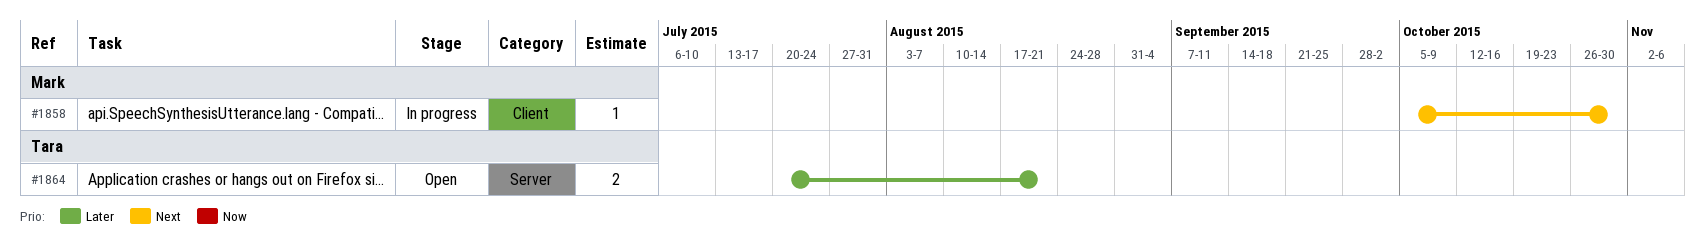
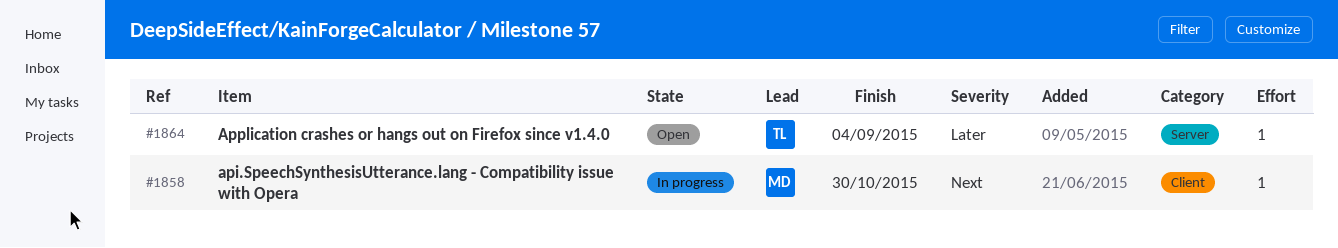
#1864, estimate: 2 -> 1
#1864, due: Aug 21 -> Sep 4

